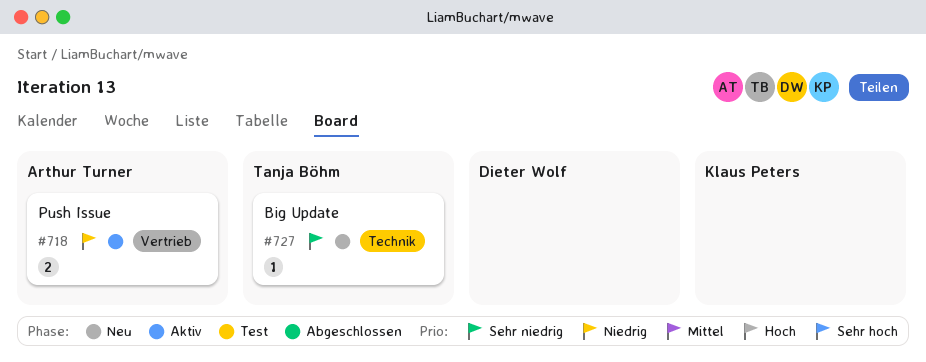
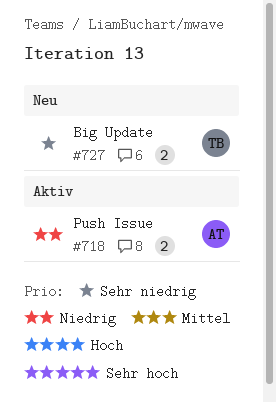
#727, estimate: 1 -> 2

